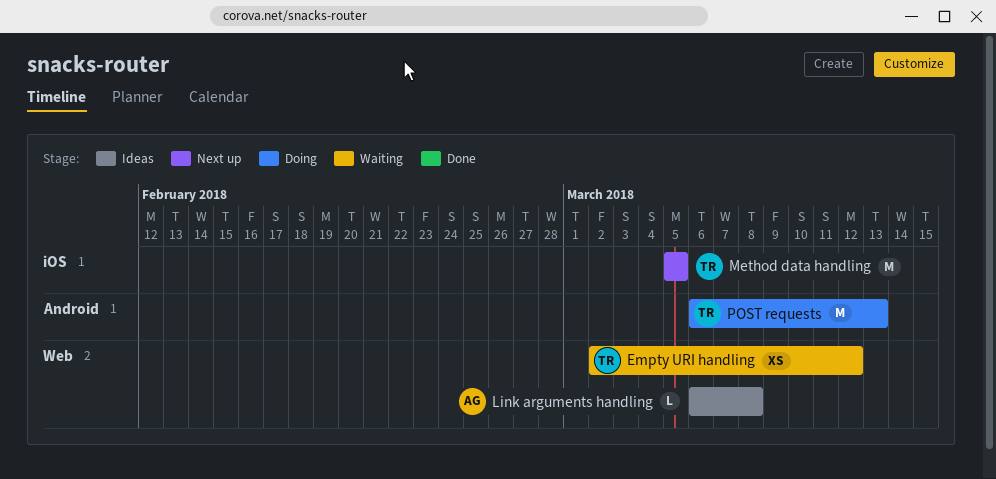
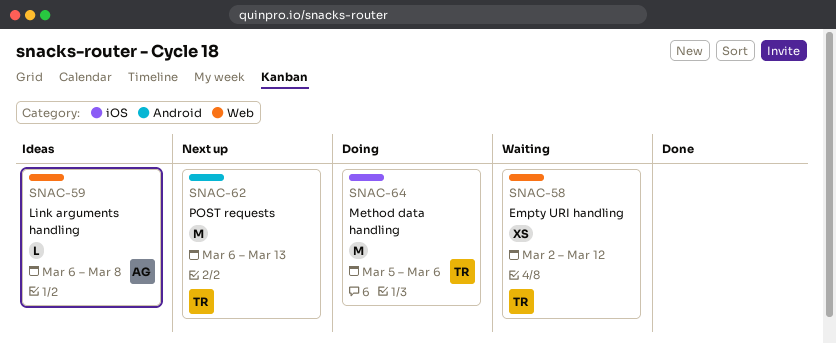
Method data handling, status: Next up -> Doing
Method data handling, due: Mar 5 -> Mar 6
POST requests, status: Doing -> Next up

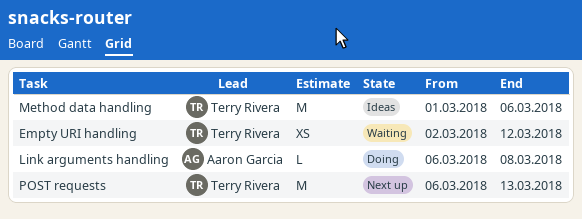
Link arguments handling, status: Ideas -> Doing
Method data handling, status: Doing -> Ideas
Method data handling, start: Mar 5 -> Mar 1

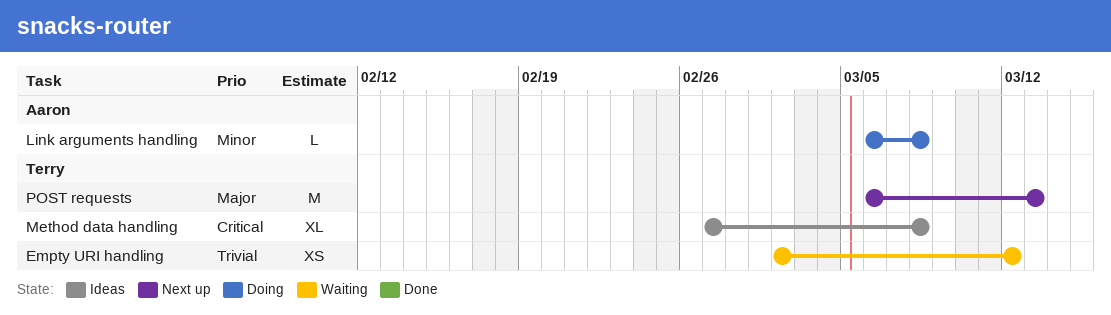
Method data handling, estimate: M -> XL
Method data handling, start: Mar 1 -> Feb 27
Method data handling, due: Mar 6 -> Mar 8

